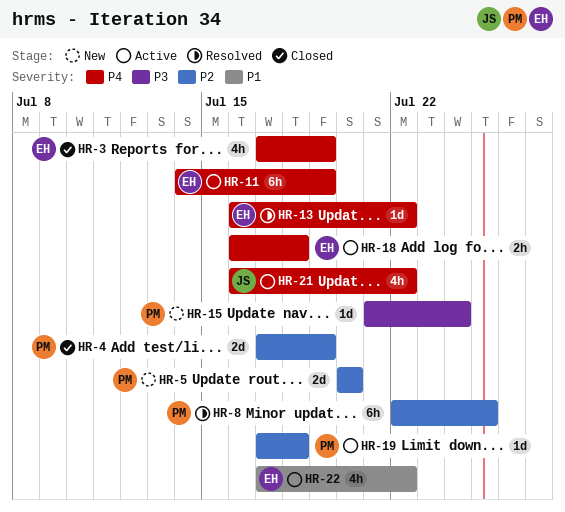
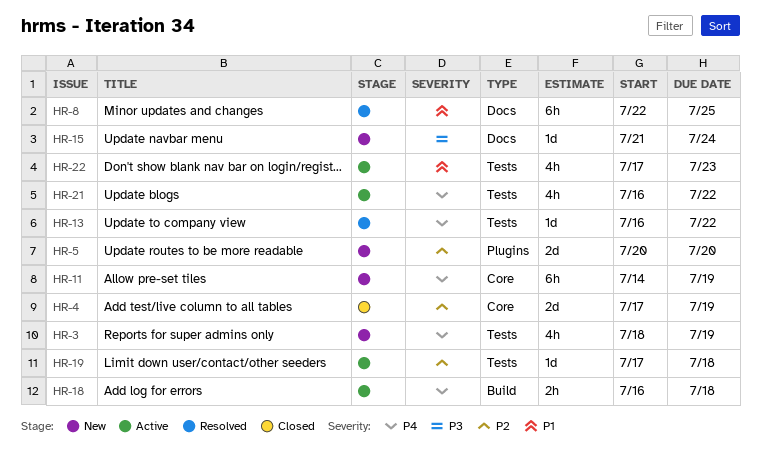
HR-3, status: Closed -> New
HR-3, start: Jul 17 -> Jul 18
HR-8, priority: P2 -> P1
HR-11, status: Active -> New
HR-22, due: Jul 22 -> Jul 23

